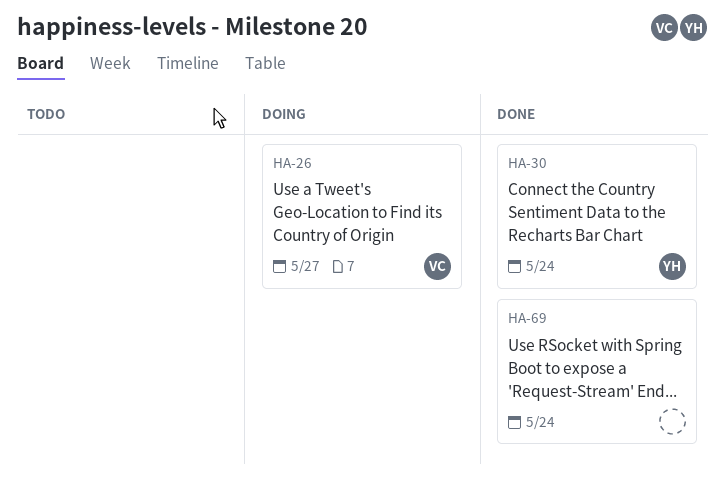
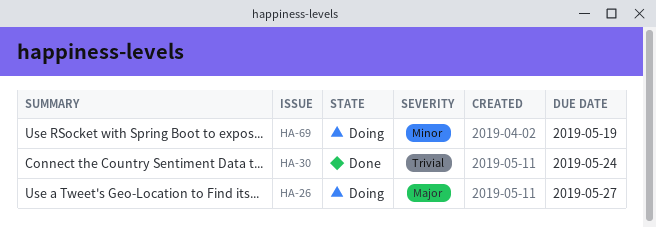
HA-69, status: Done -> Doing
HA-69, due: May 24 -> May 19

